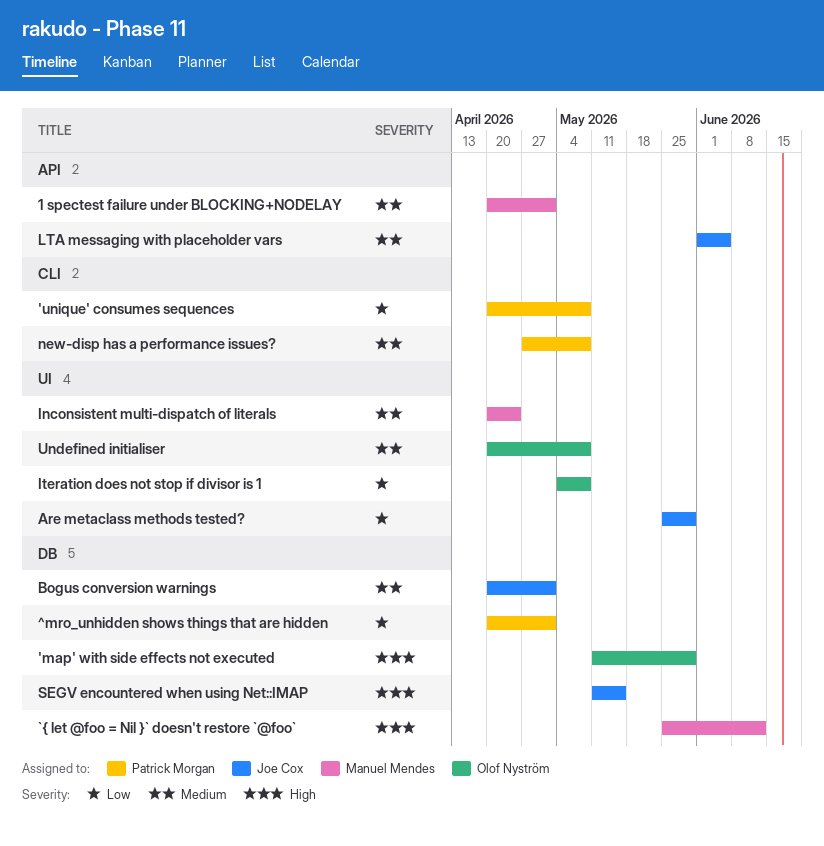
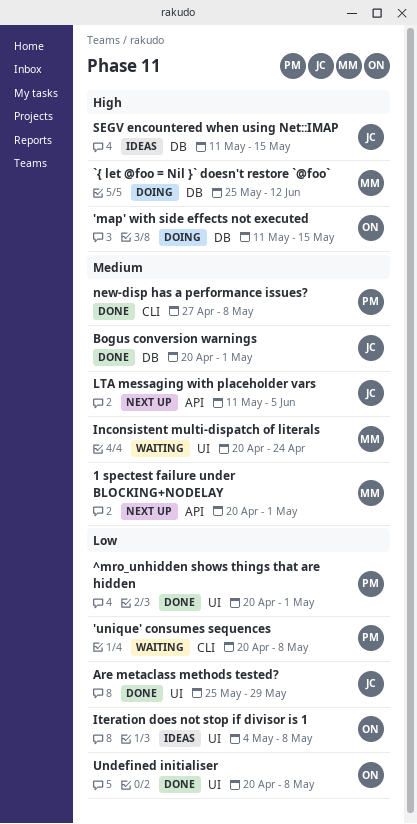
'map' with side effects not executed, due: May 29 -> May 15
^mro_unhidden shows things that are hidden, label: DB -> UI
LTA messaging with placeholder vars, start: Jun 1 -> May 11
Undefined initialiser, priority: Medium -> Low

